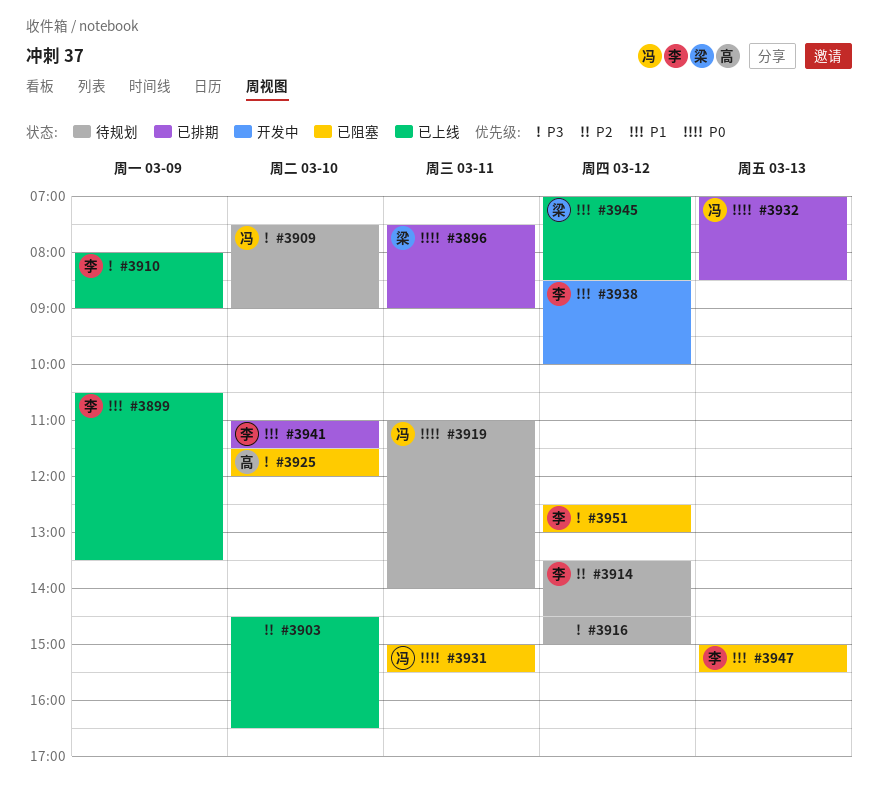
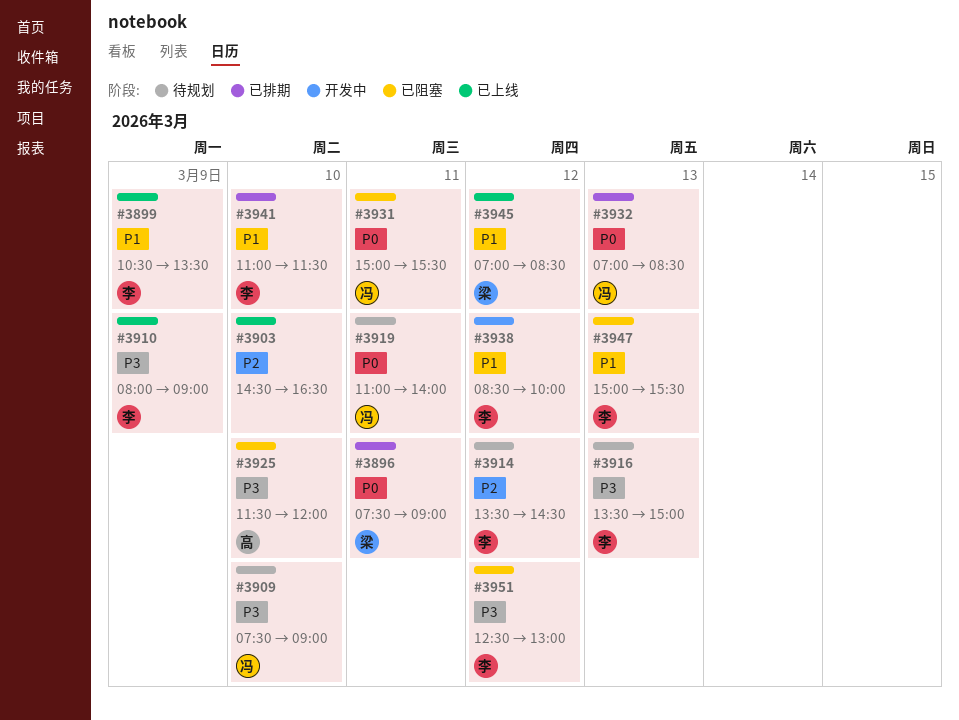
#3916, owner: none -> 李
#3916, day: Mar 12 -> Mar 13
#3916, begins: 14:30 -> 13:30

